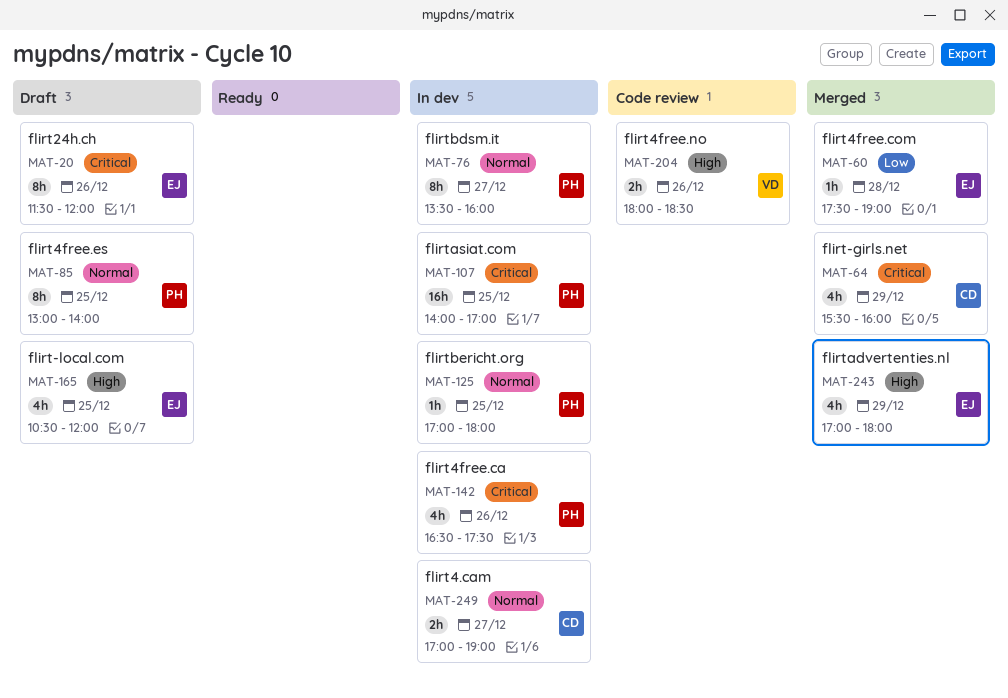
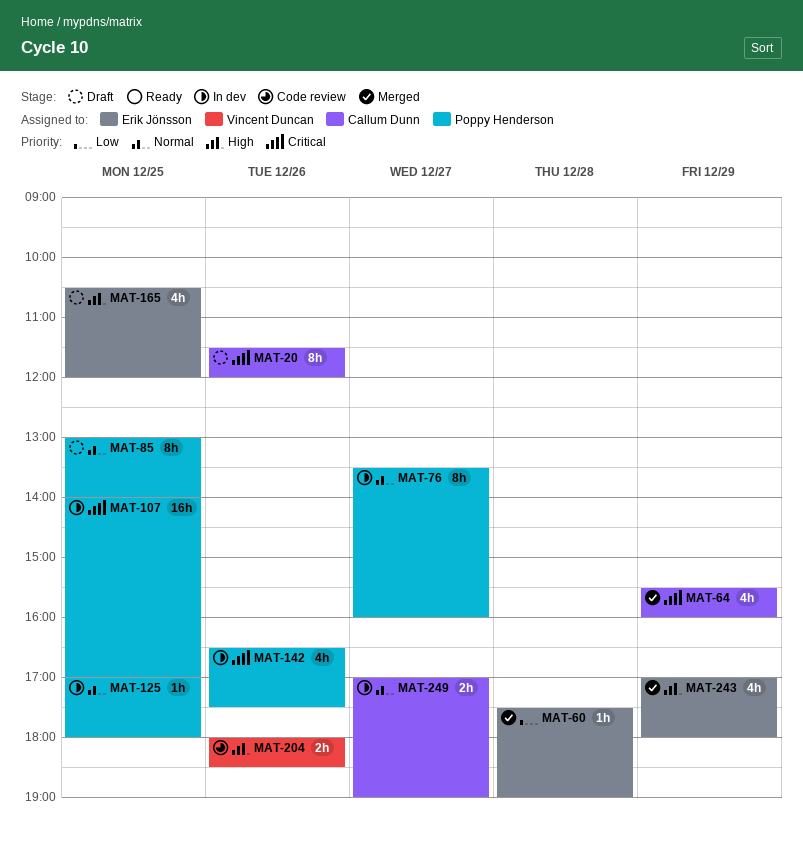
MAT-20, owner: Erik Jönsson -> Callum Dunn

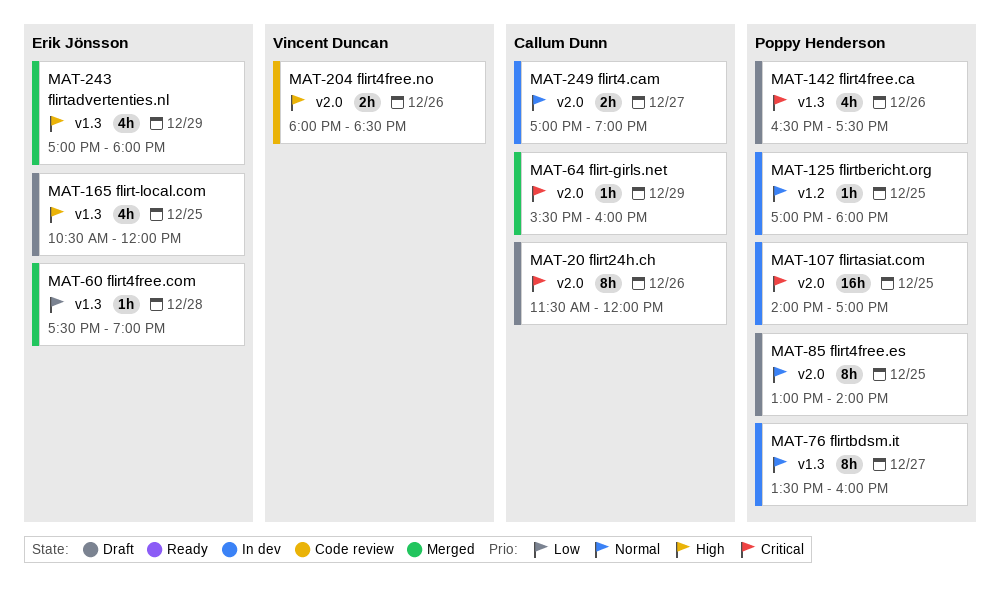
MAT-64, estimate: 4h -> 1h
MAT-142, status: In dev -> Draft

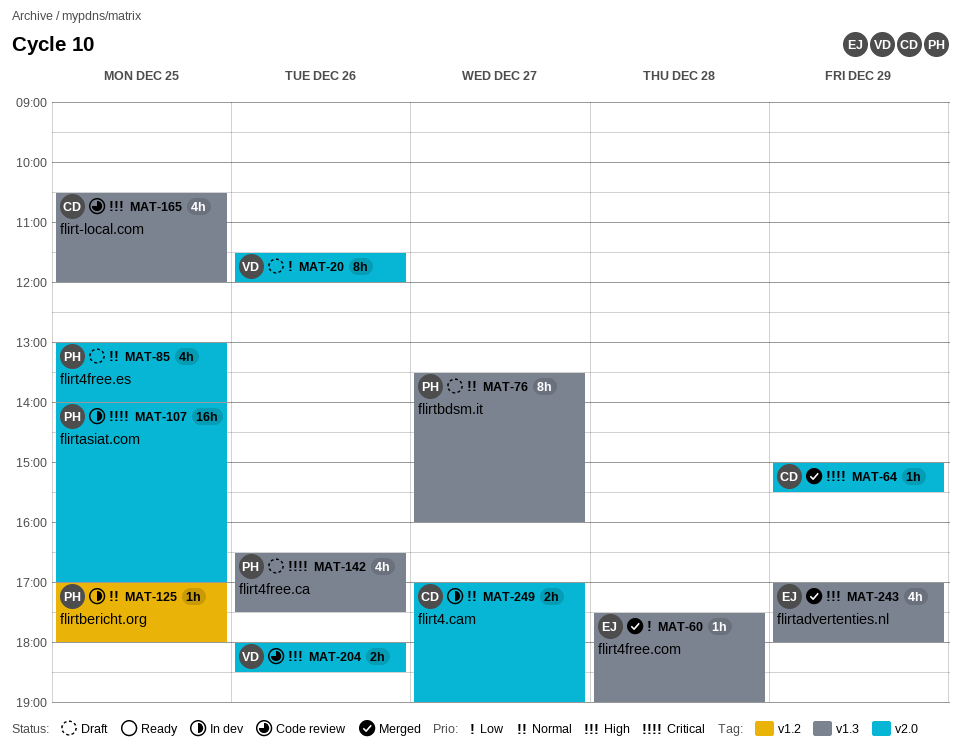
MAT-20, owner: Callum Dunn -> Vincent Duncan
MAT-20, priority: Critical -> Low
MAT-64, begins: 15:30 -> 15:00
MAT-64, ends: 16:00 -> 15:30
MAT-76, status: In dev -> Draft
MAT-85, estimate: 8h -> 4h
MAT-165, status: Draft -> Code review
MAT-165, owner: Erik Jönsson -> Callum Dunn

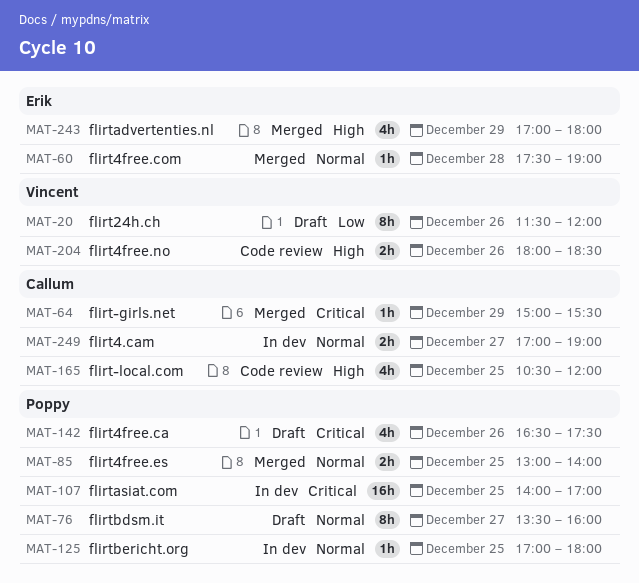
MAT-60, priority: Low -> Normal
MAT-85, status: Draft -> Merged
MAT-85, estimate: 4h -> 2h

